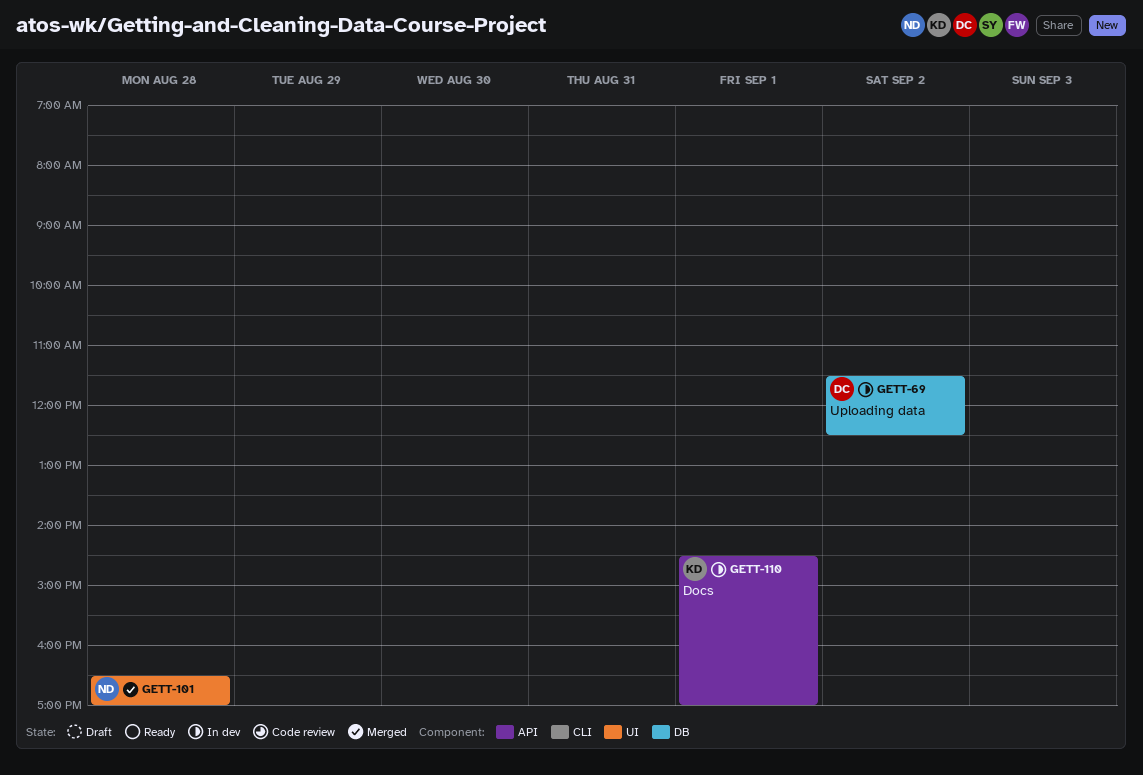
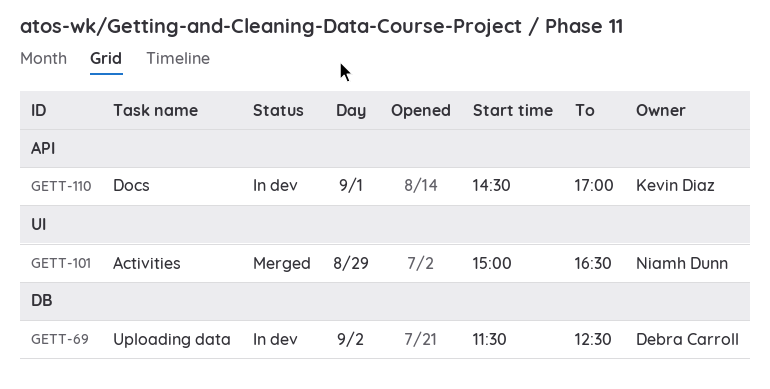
GETT-101, day: Aug 28 -> Aug 29
GETT-101, begins: 16:30 -> 15:00
GETT-101, ends: 17:00 -> 16:30

